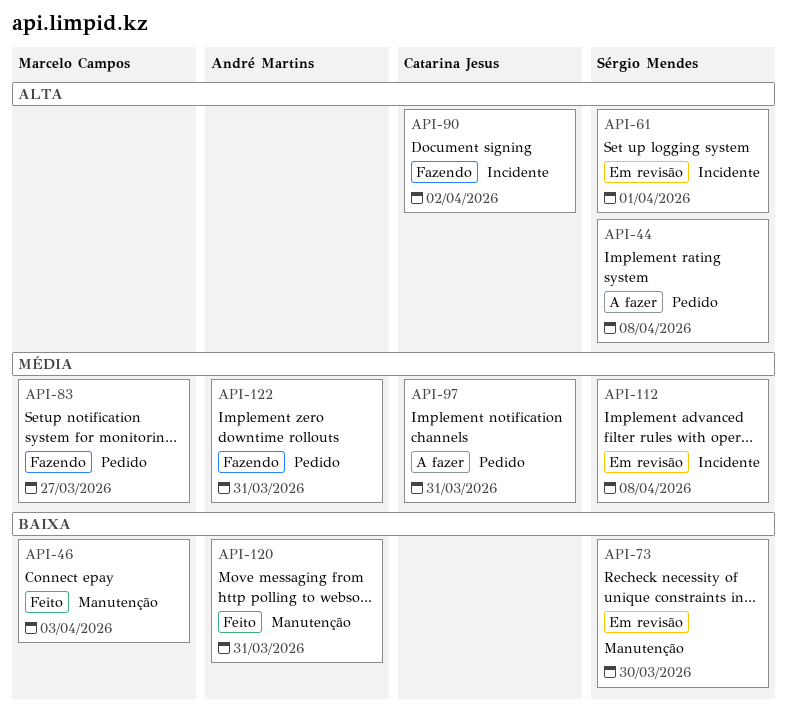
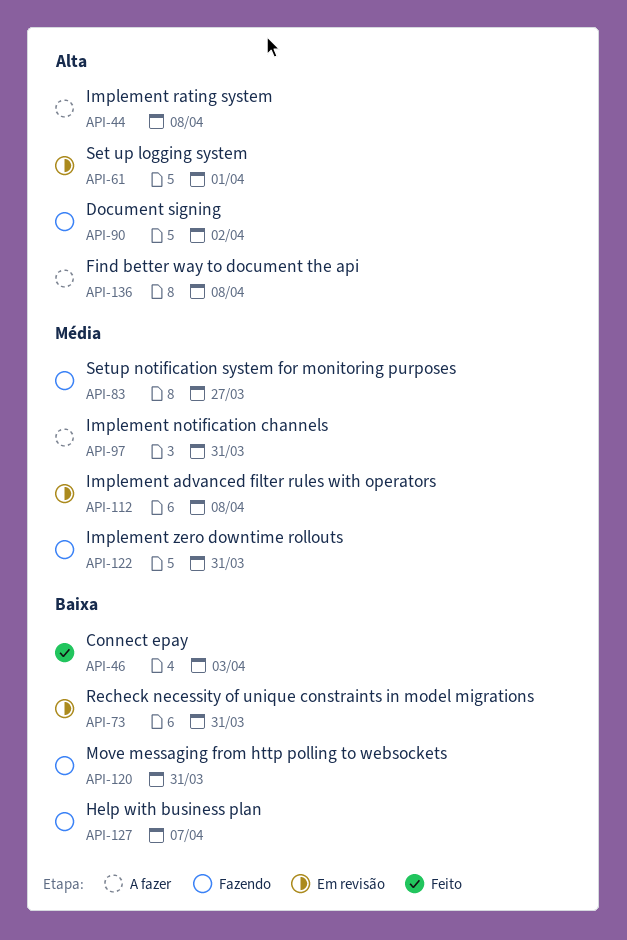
API-73, due: Mar 30 -> Mar 31
API-120, status: Feito -> Fazendo
API-127: none -> present
API-136: none -> present

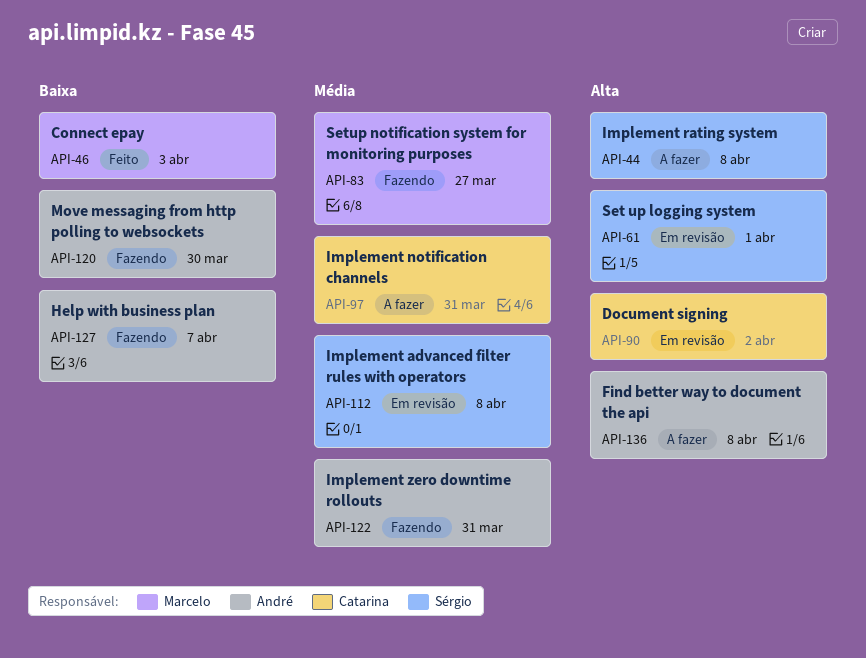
API-73: present -> none
API-90, status: Fazendo -> Em revisão
API-120, due: Mar 31 -> Mar 30

